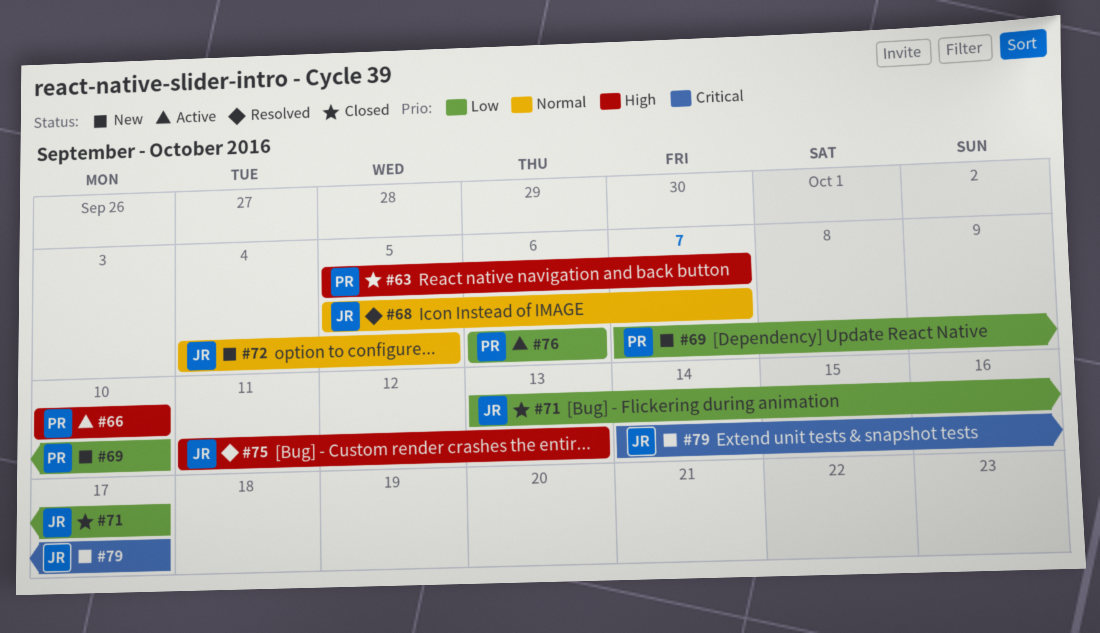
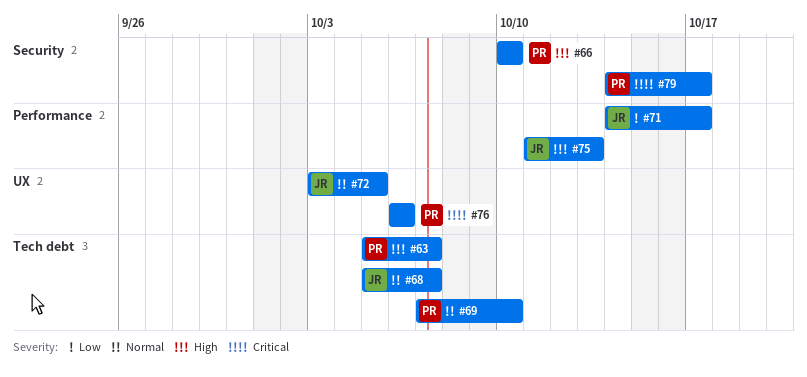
#69, priority: Low -> Normal
#71, start: Oct 13 -> Oct 14
#72, start: Oct 4 -> Oct 3
#76, priority: Low -> Critical
#79, owner: JR -> PR

